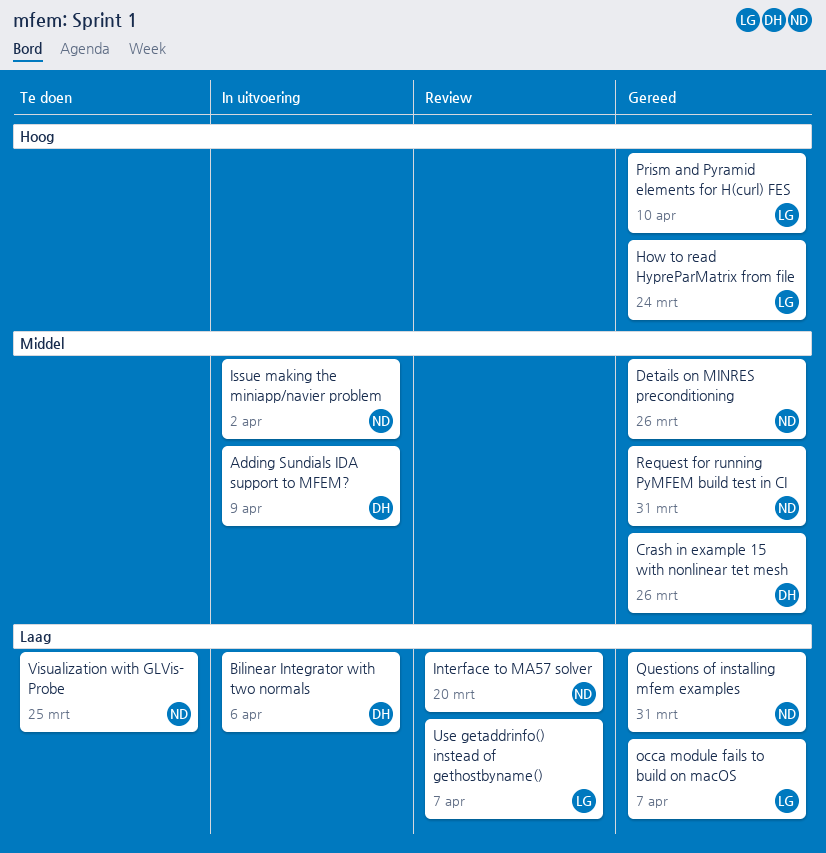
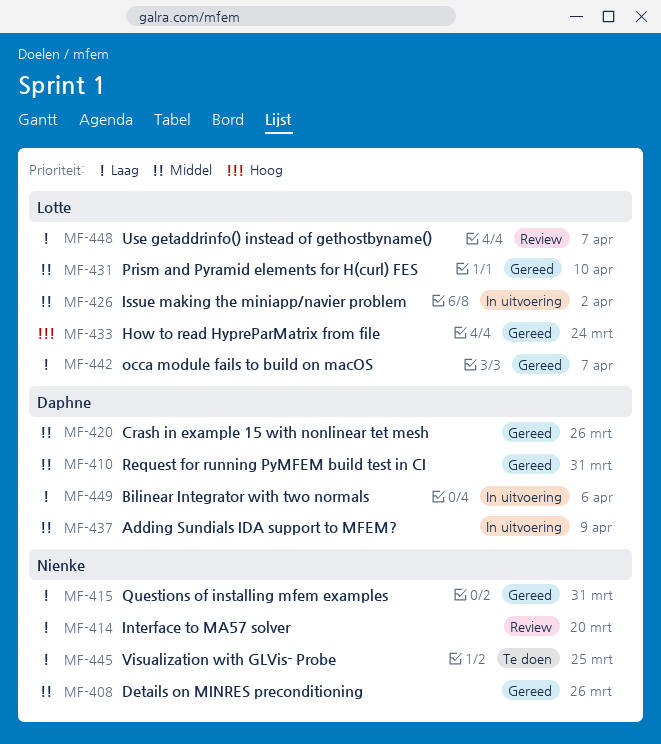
Issue making the miniapp/navier problem, owner: Nienke -> Lotte
Prism and Pyramid elements for H(curl) FES, priority: Hoog -> Middel
Request for running PyMFEM build test in CI, owner: Nienke -> Daphne

